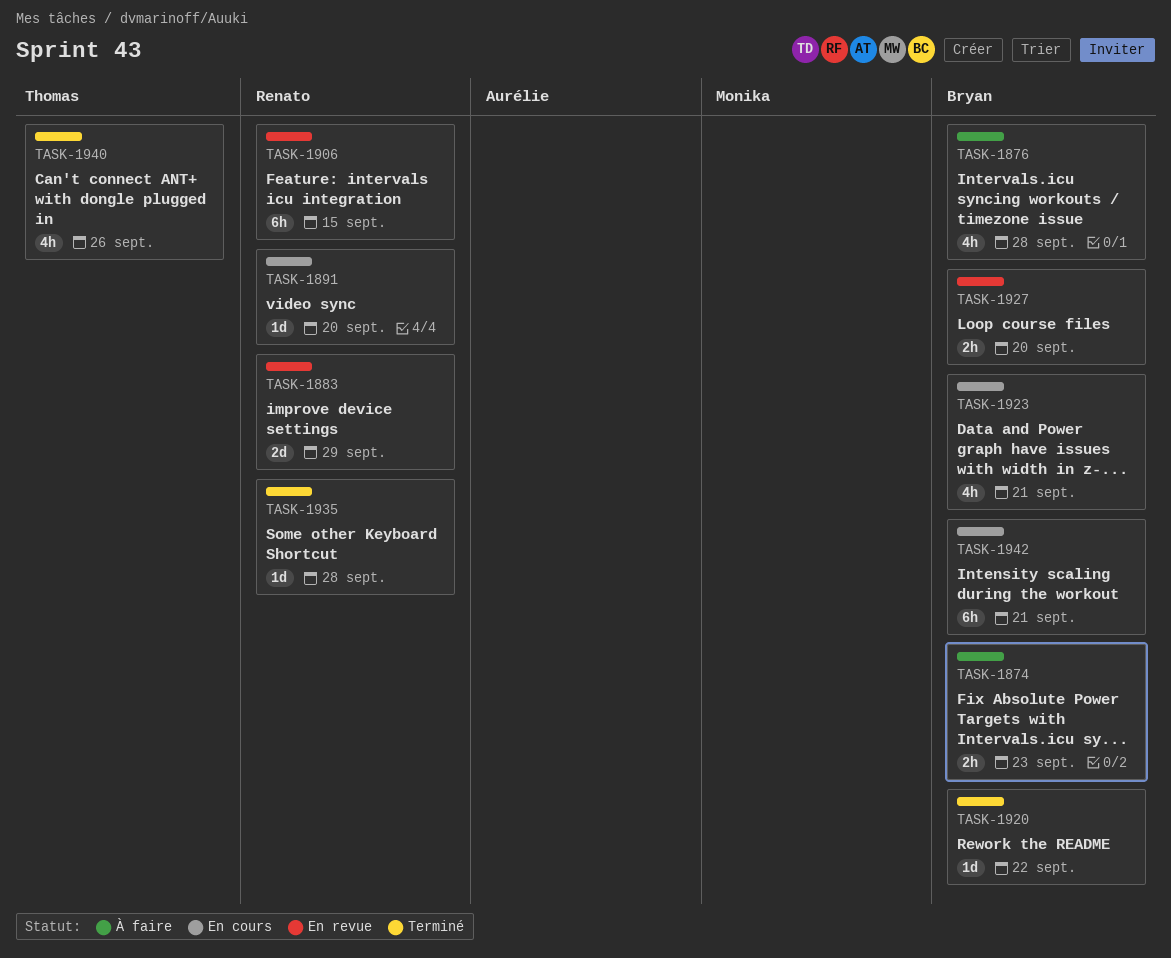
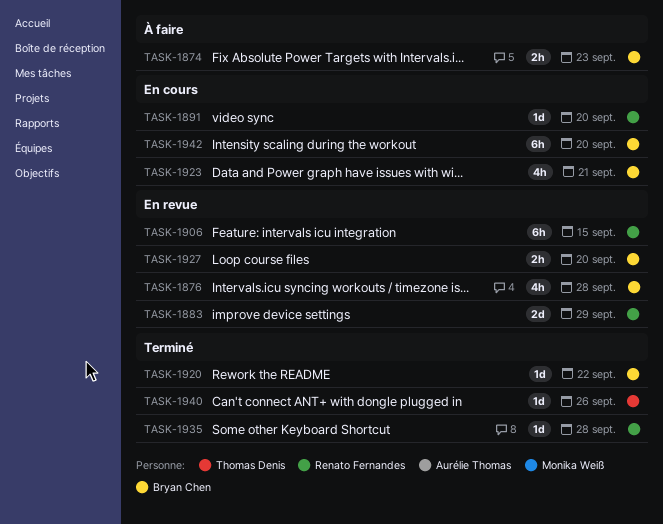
TASK-1876, status: À faire -> En revue
TASK-1940, estimate: 4h -> 1d
TASK-1942, due: Sep 21 -> Sep 20

